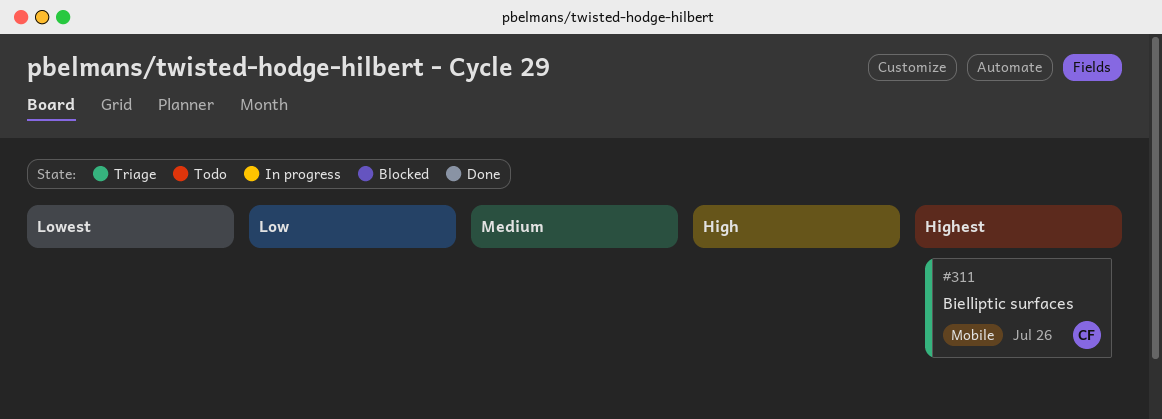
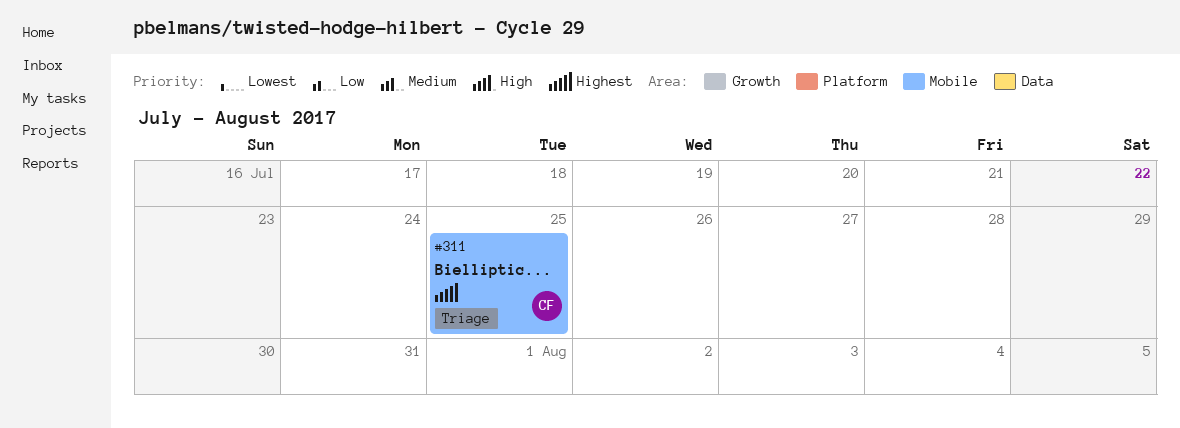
#311, due: Jul 26 -> Jul 25

